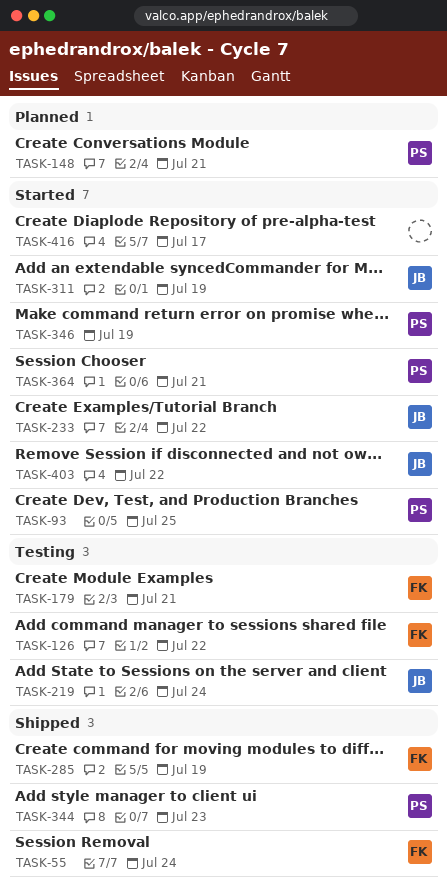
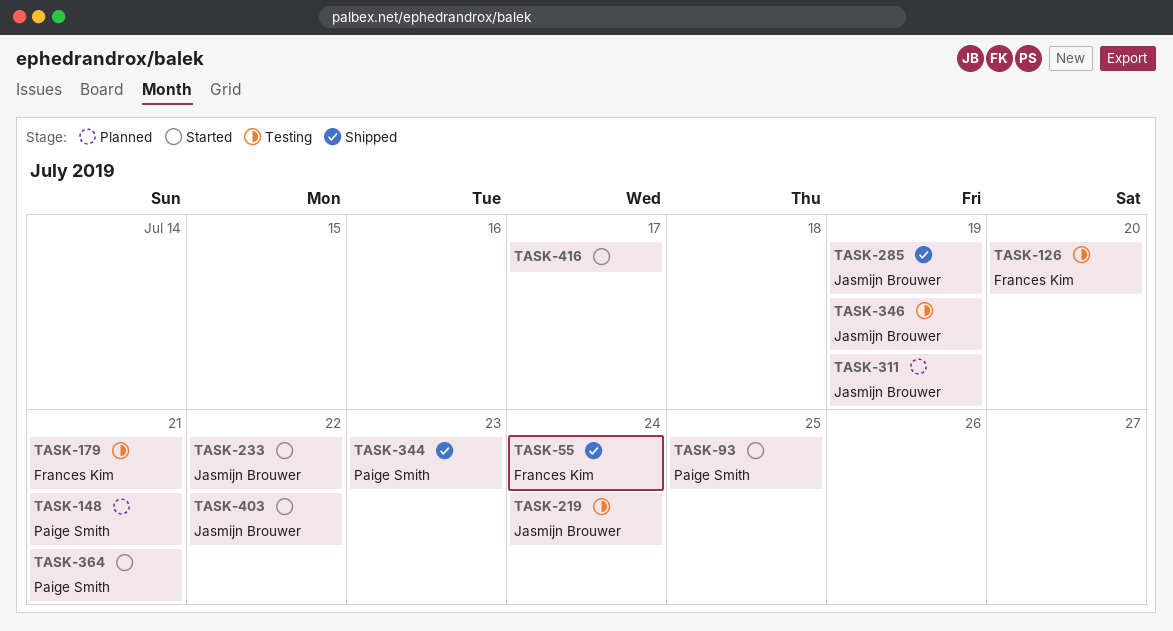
TASK-126, due: Jul 22 -> Jul 20
TASK-285, owner: Frances Kim -> Jasmijn Brouwer
TASK-311, status: Started -> Planned
TASK-346, status: Started -> Testing
TASK-346, owner: Paige Smith -> Jasmijn Brouwer

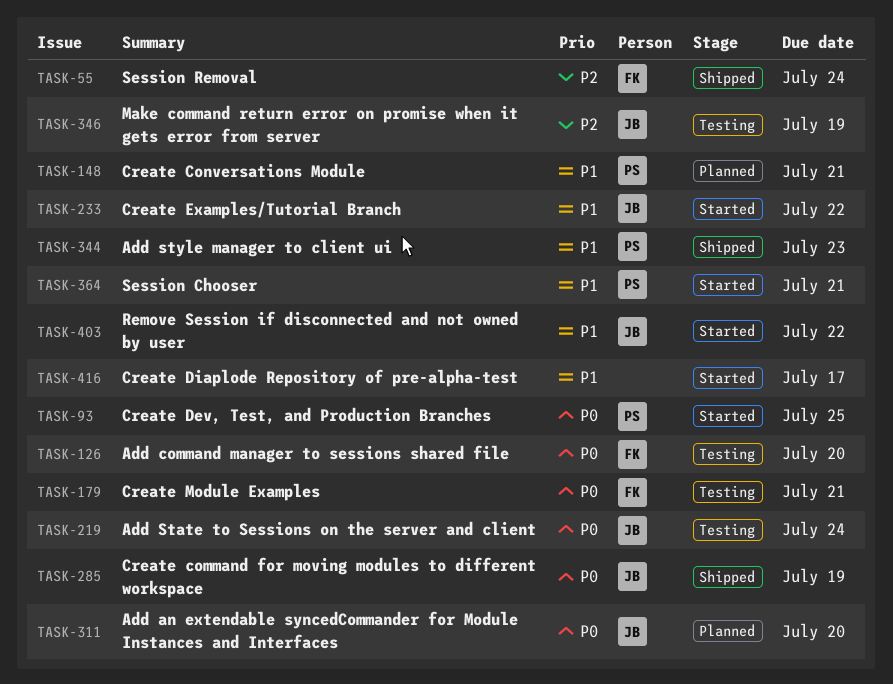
TASK-311, due: Jul 19 -> Jul 20

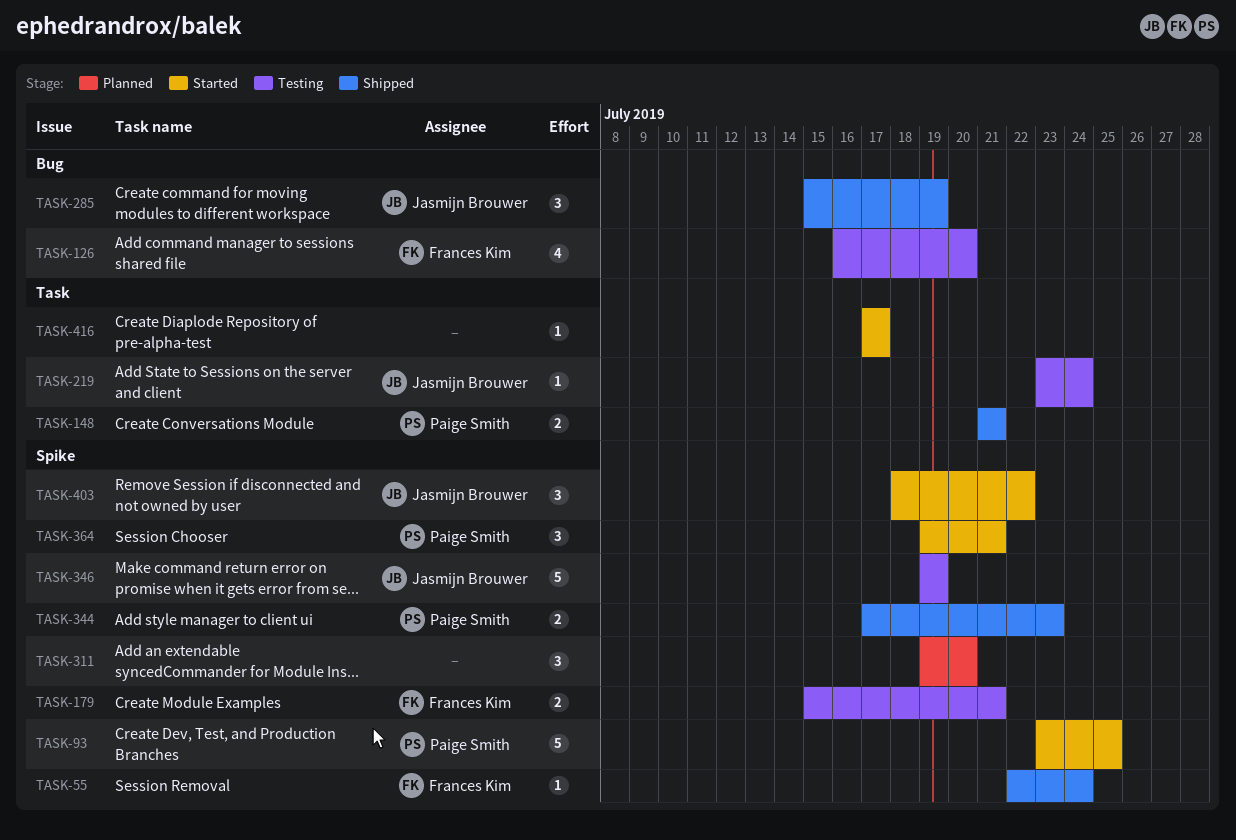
TASK-148, status: Planned -> Shipped
TASK-233: present -> none
TASK-311, owner: Jasmijn Brouwer -> none

